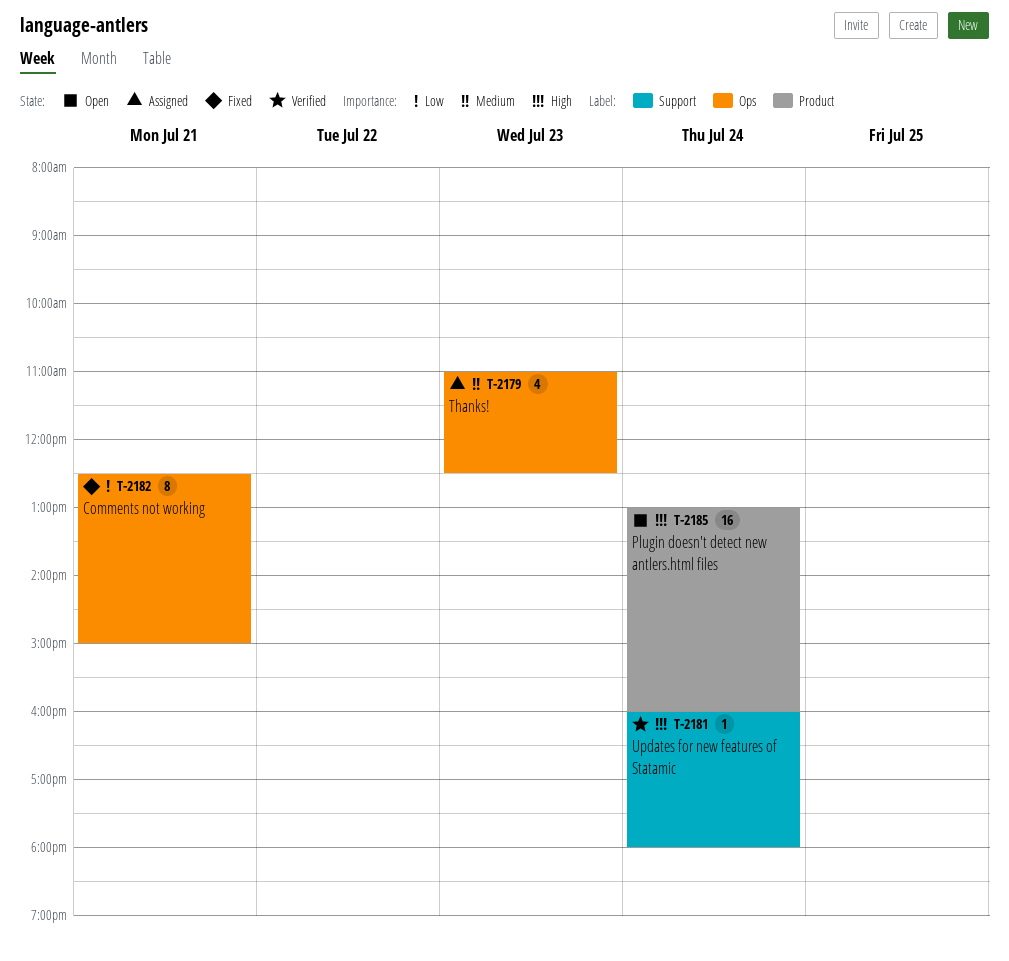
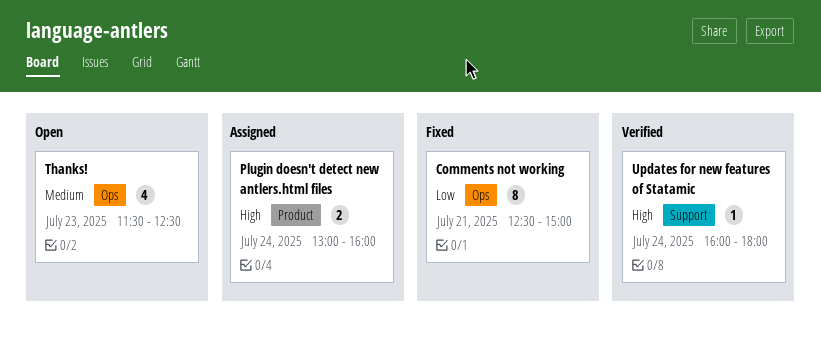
Plugin doesn't detect new antlers.html files, status: Open -> Assigned
Plugin doesn't detect new antlers.html files, estimate: 16 -> 2
Thanks!, status: Assigned -> Open
Thanks!, begins: 11:00 -> 11:30

